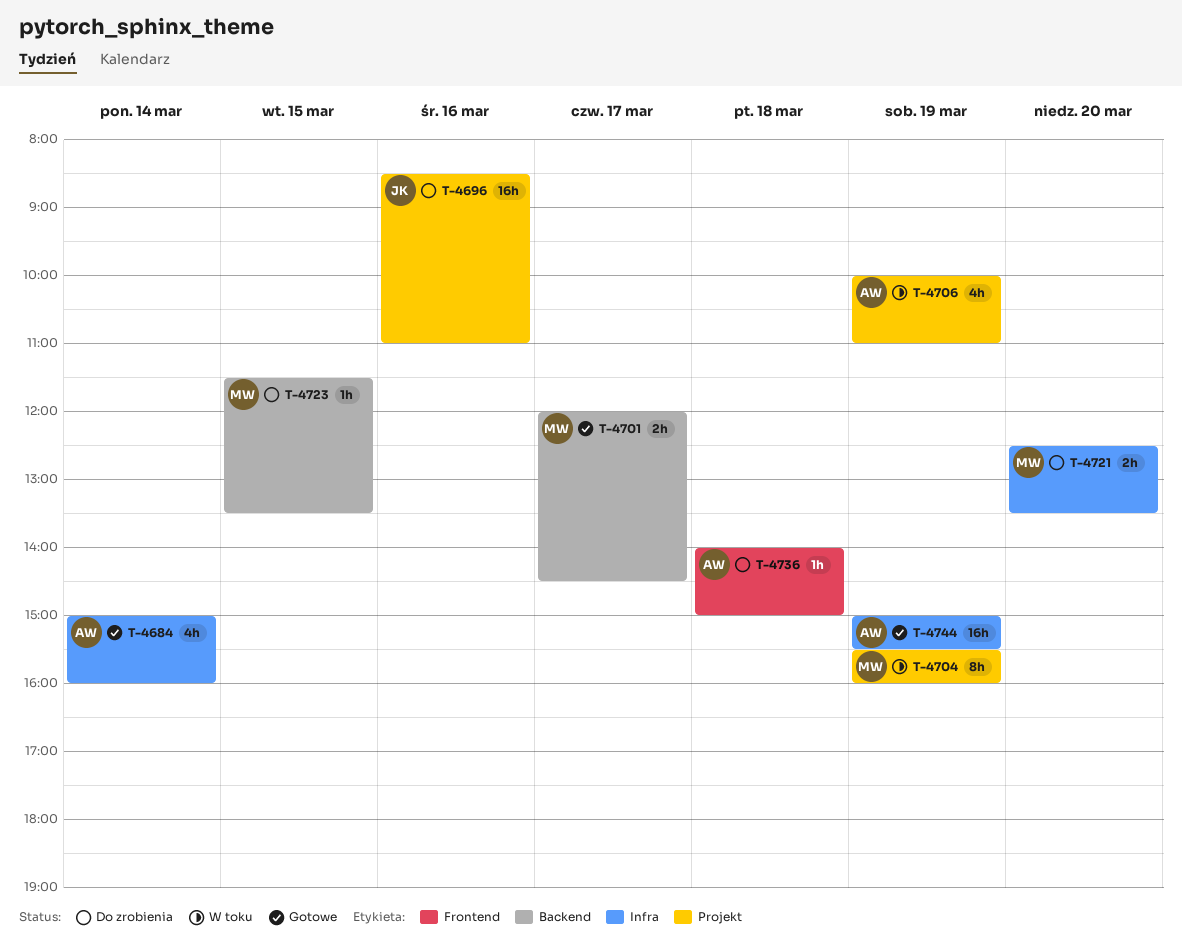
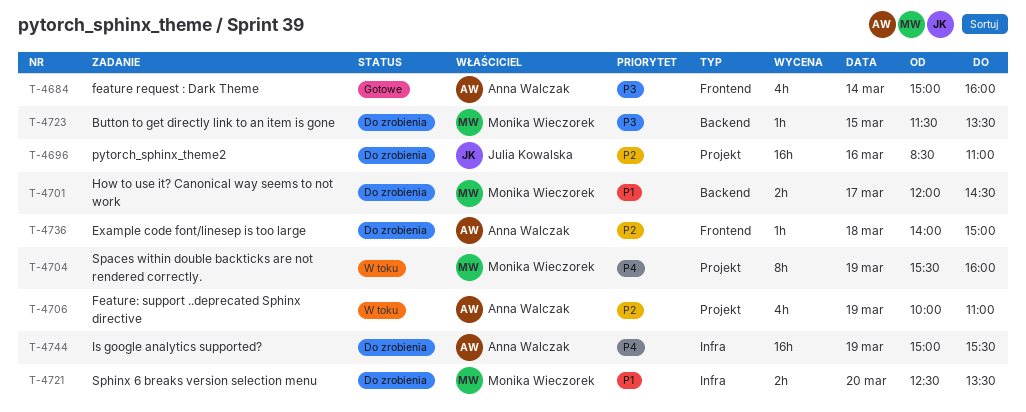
T-4684, label: Infra -> Frontend
T-4701, status: Gotowe -> Do zrobienia
T-4744, status: Gotowe -> Do zrobienia

